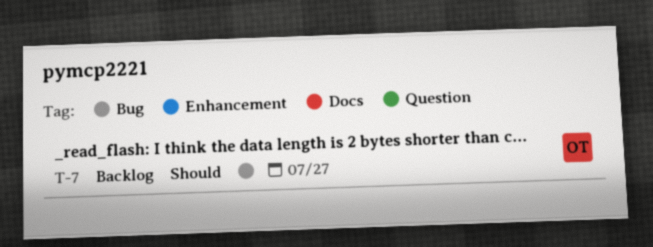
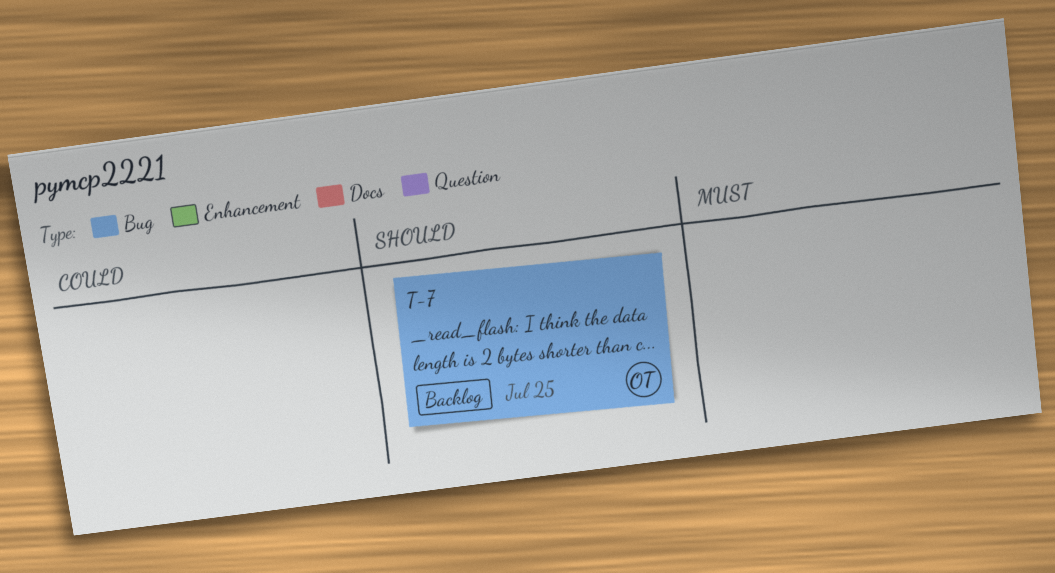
T-7, due: Jul 27 -> Jul 25

